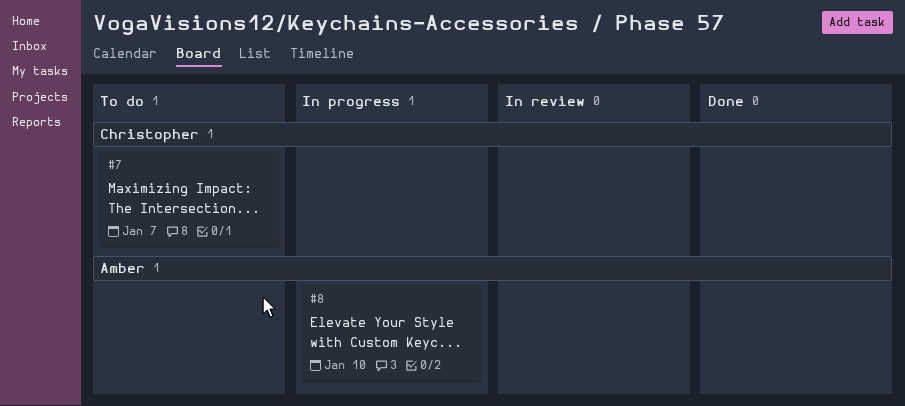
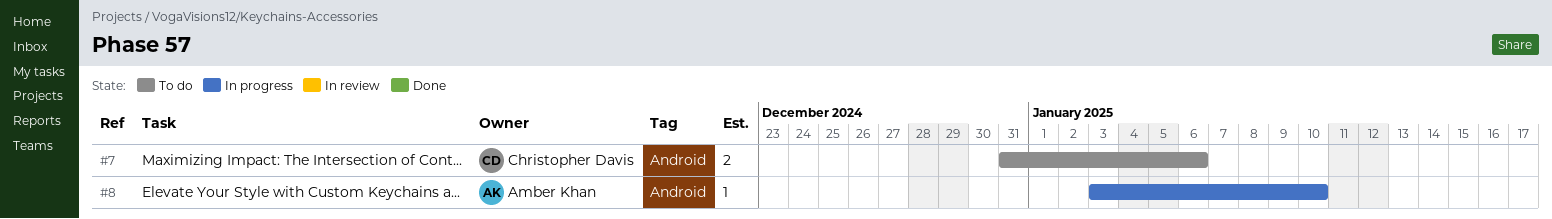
#7, due: Jan 7 -> Jan 6

